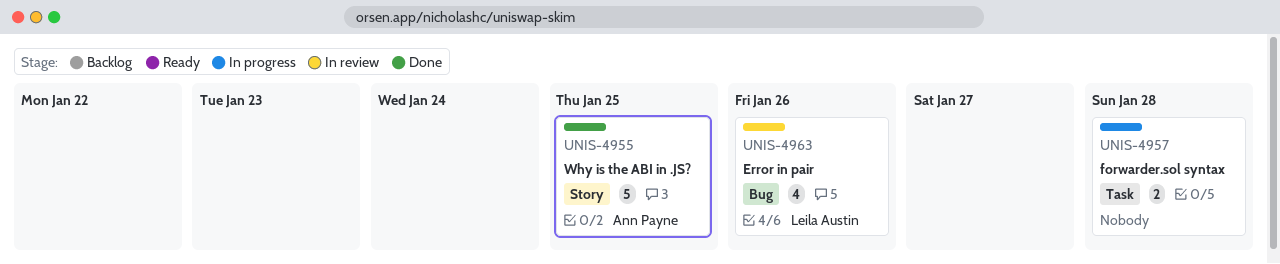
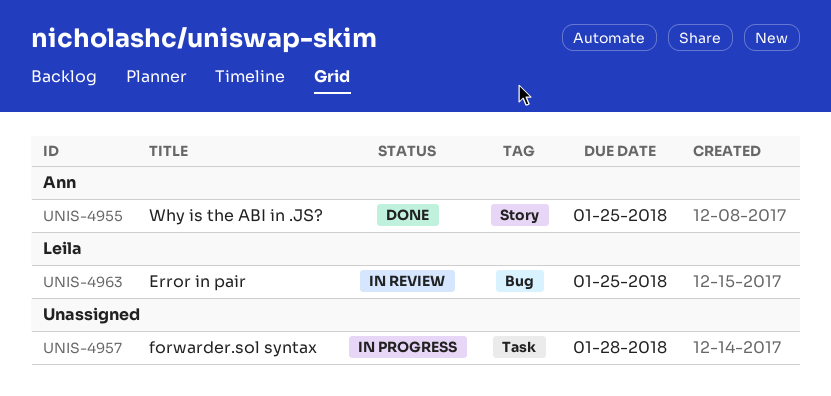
UNIS-4963, due: Jan 26 -> Jan 25

